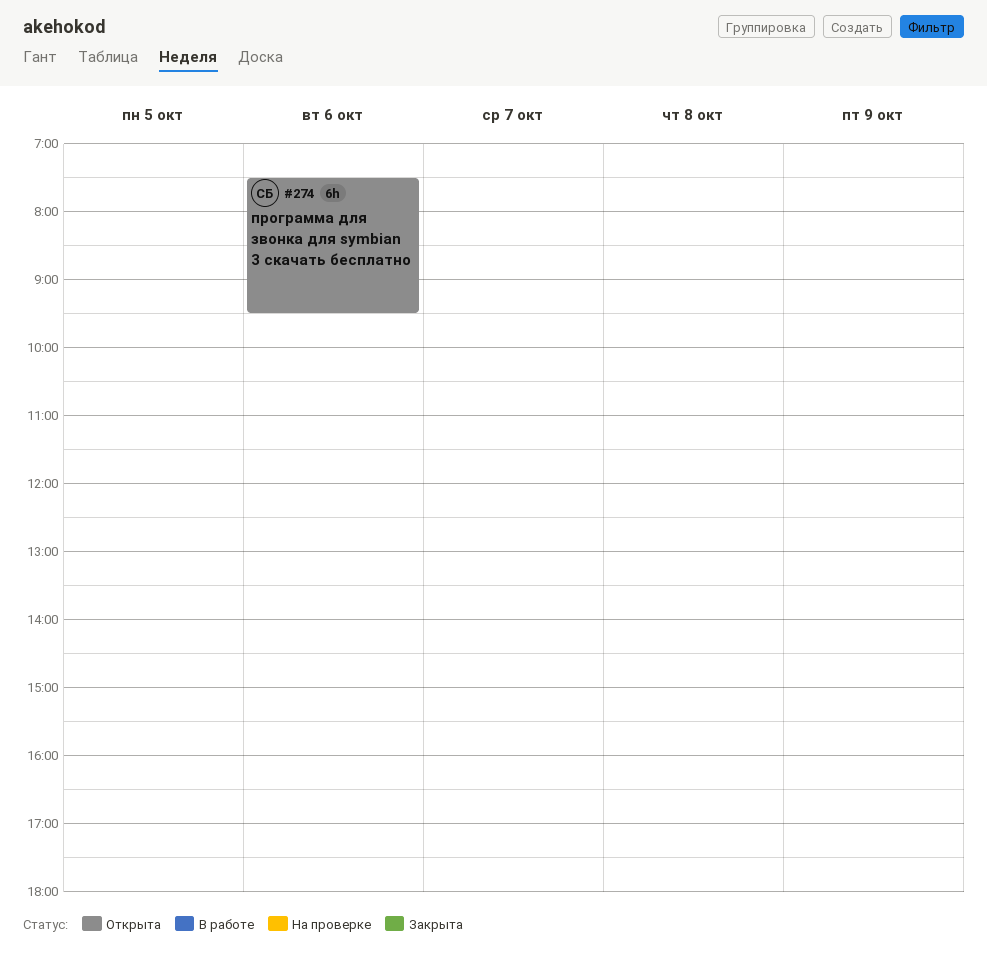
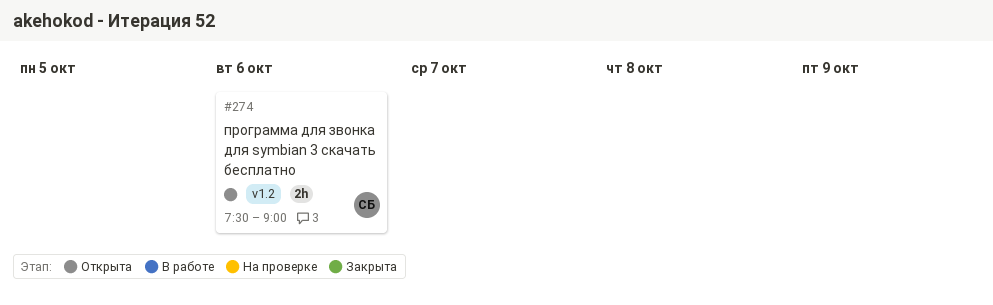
#274, estimate: 6h -> 2h
#274, ends: 09:30 -> 09:00

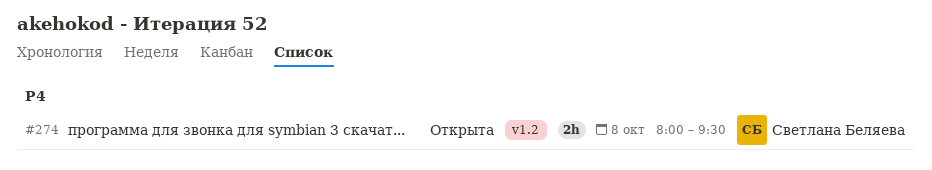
#274, day: Oct 6 -> Oct 8
#274, begins: 07:30 -> 08:00
#274, ends: 09:00 -> 09:30

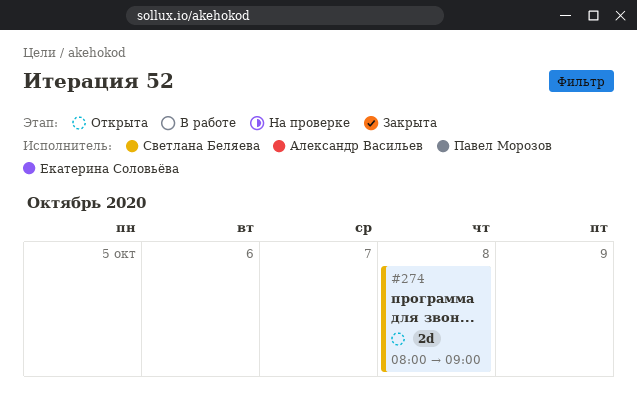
#274, estimate: 2h -> 2d
#274, ends: 09:30 -> 09:00

